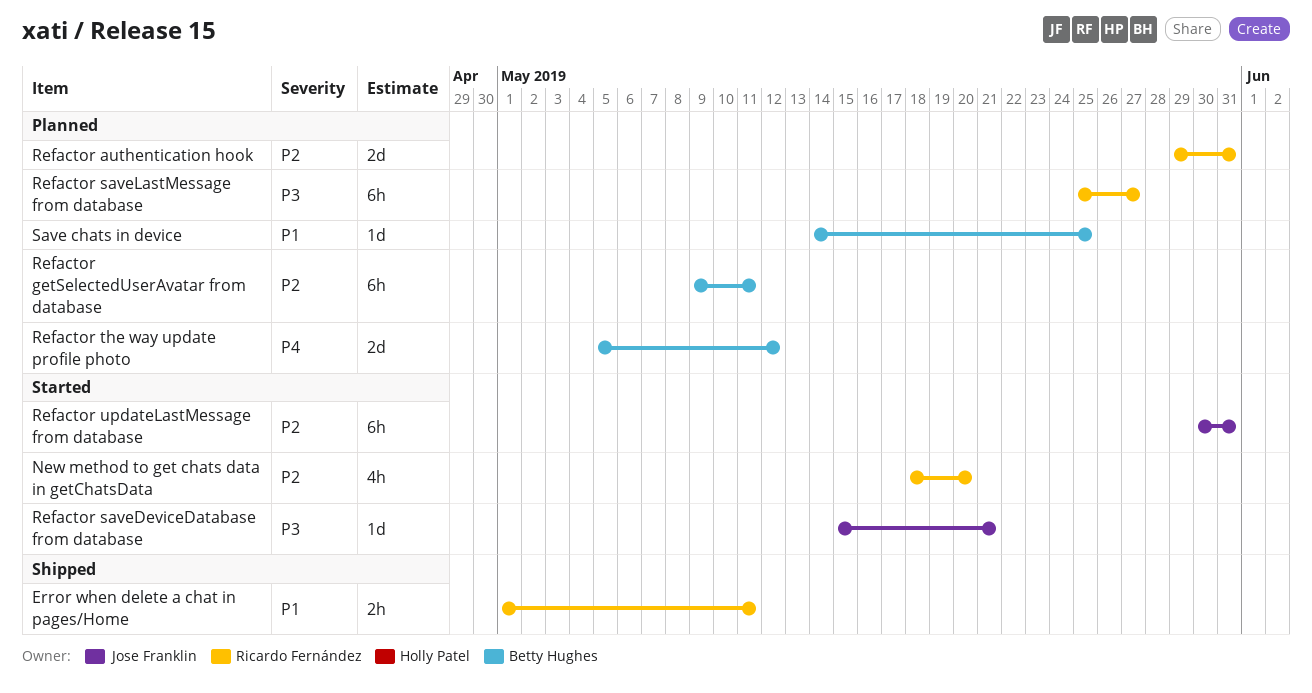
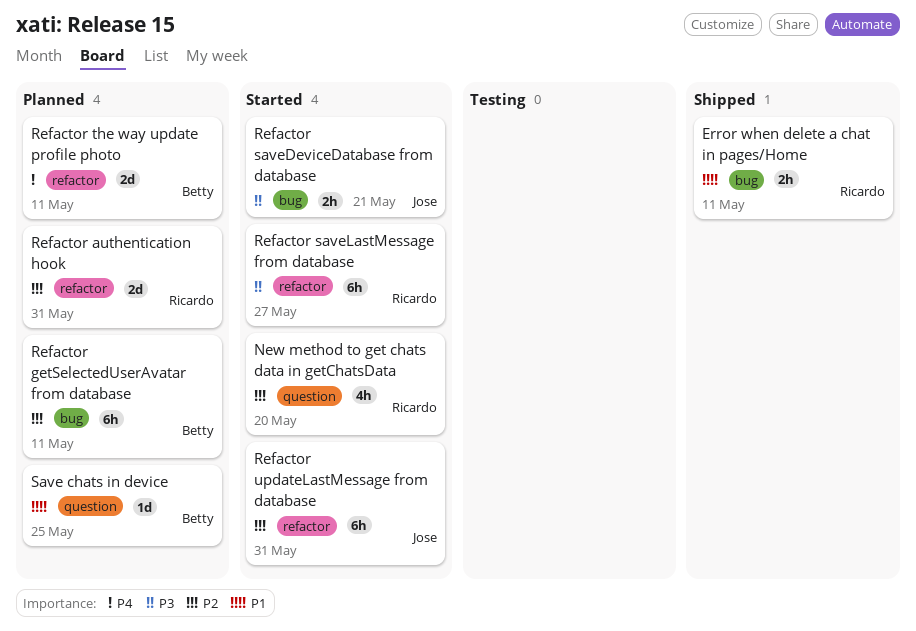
Refactor saveDeviceDatabase from database, estimate: 1d -> 2h
Refactor saveLastMessage from database, status: Planned -> Started
Refactor the way update profile photo, due: May 12 -> May 11

